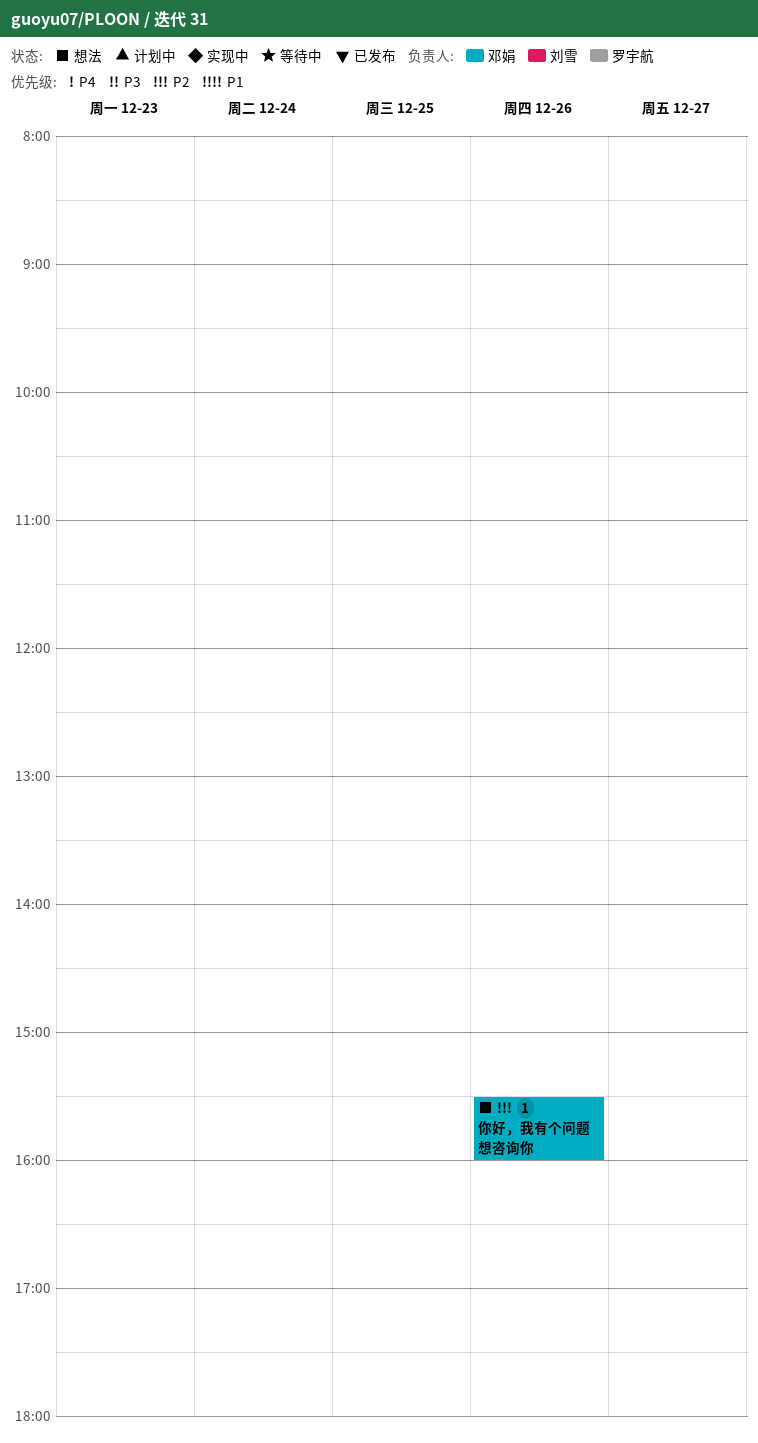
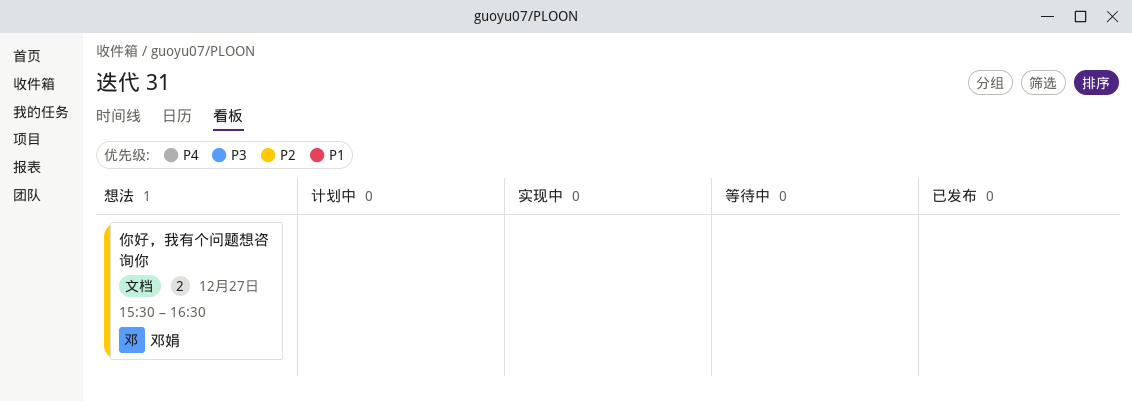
你好，我有个问题想咨询你, estimate: 1 -> 2
你好，我有个问题想咨询你, day: Dec 26 -> Dec 27
你好，我有个问题想咨询你, ends: 16:00 -> 16:30

